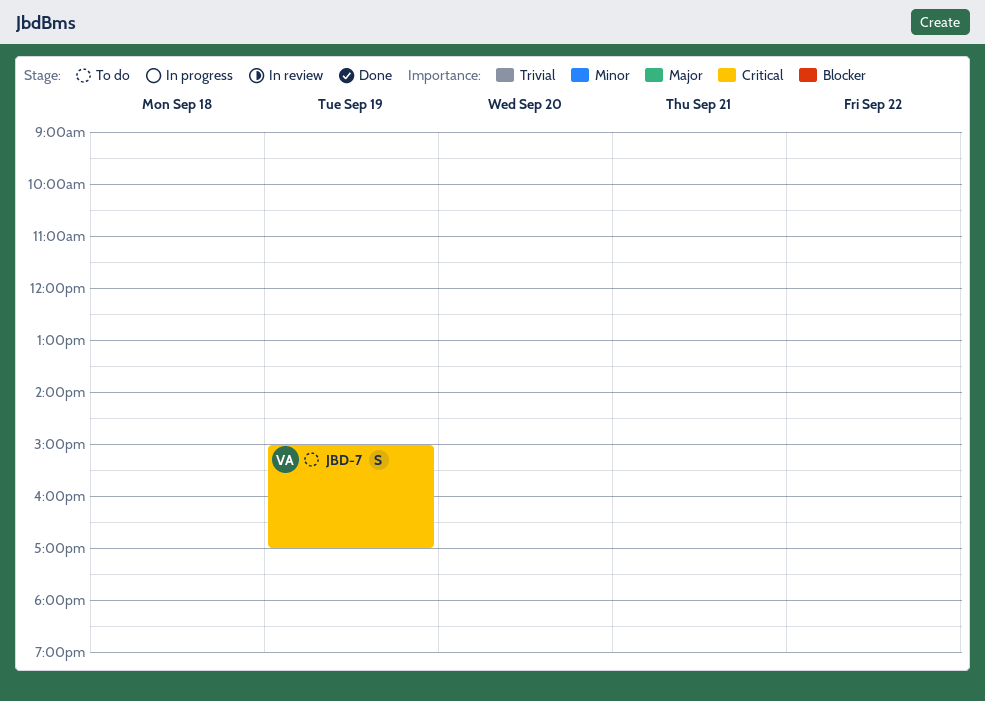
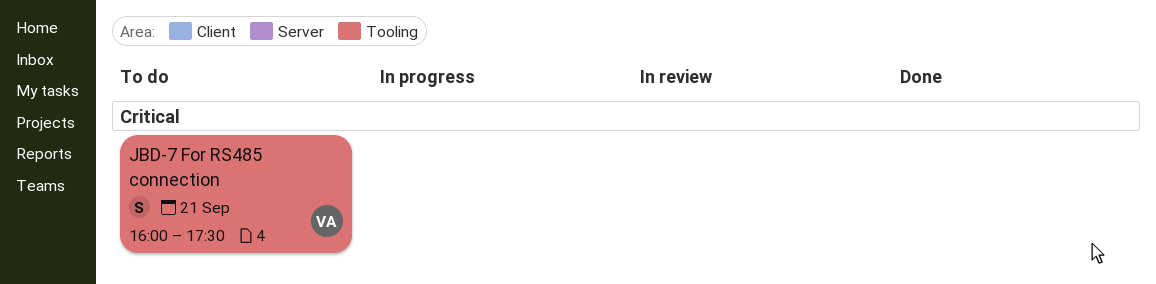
JBD-7, day: Sep 19 -> Sep 21
JBD-7, begins: 15:00 -> 16:00
JBD-7, ends: 17:00 -> 17:30

